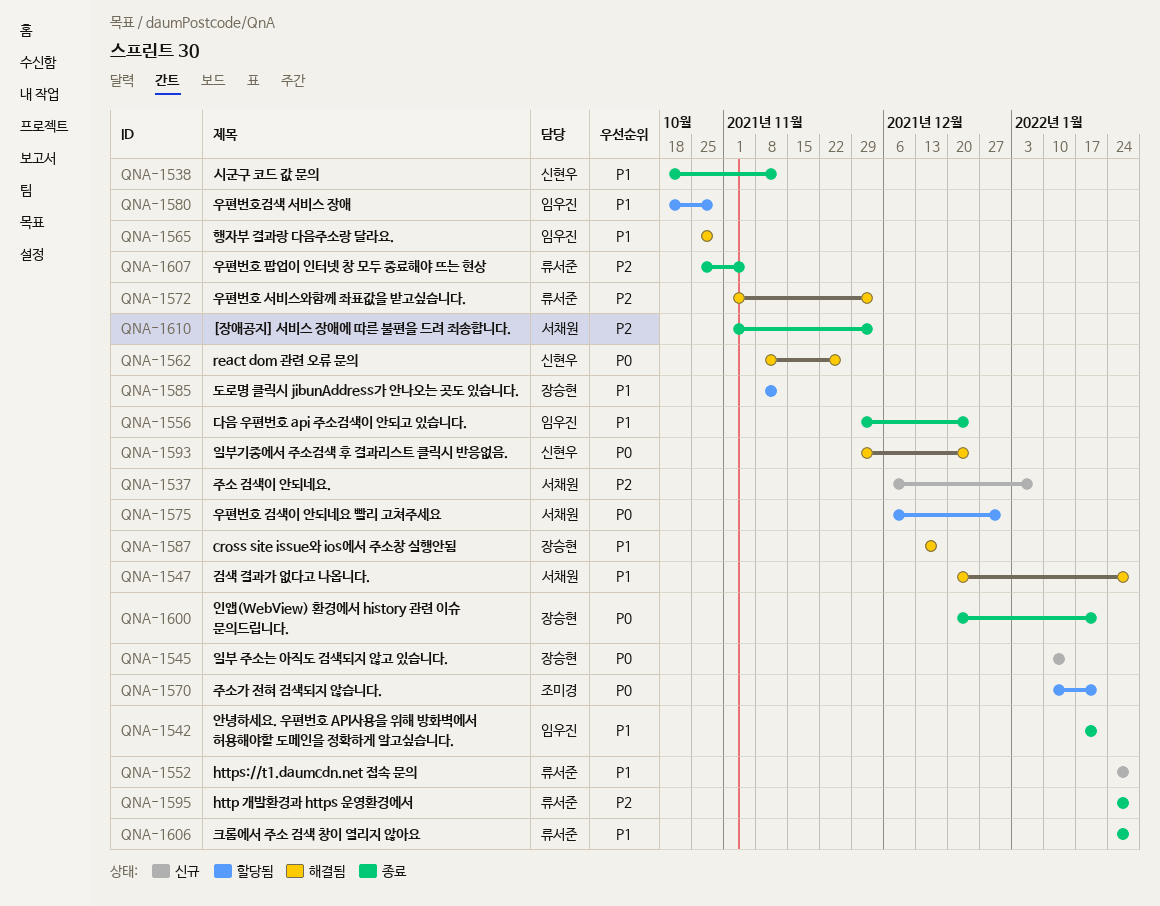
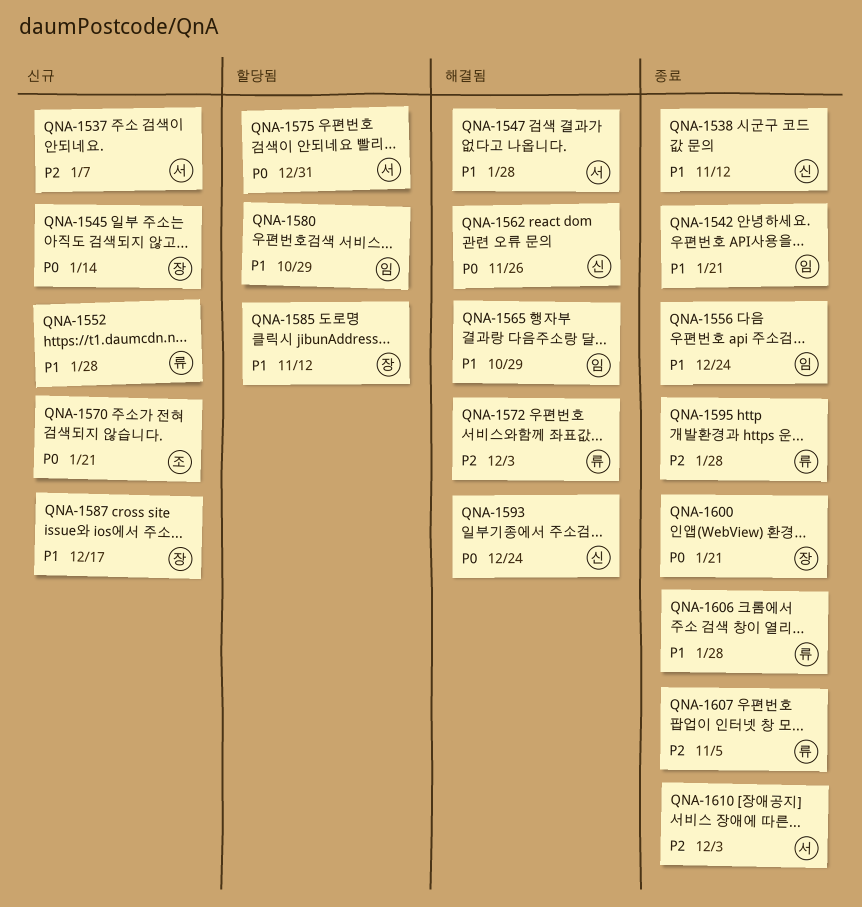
QNA-1570, status: 할당됨 -> 신규
QNA-1587, status: 해결됨 -> 신규

